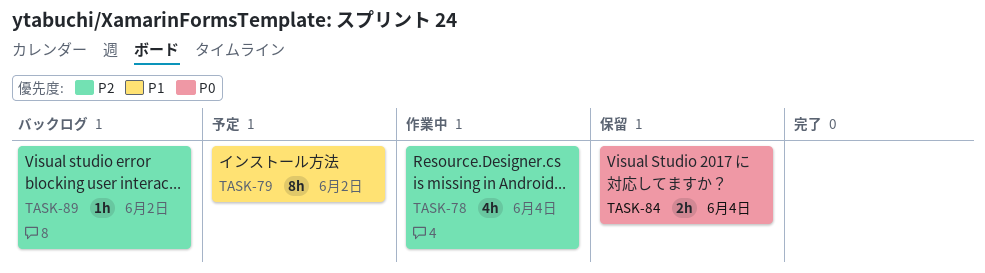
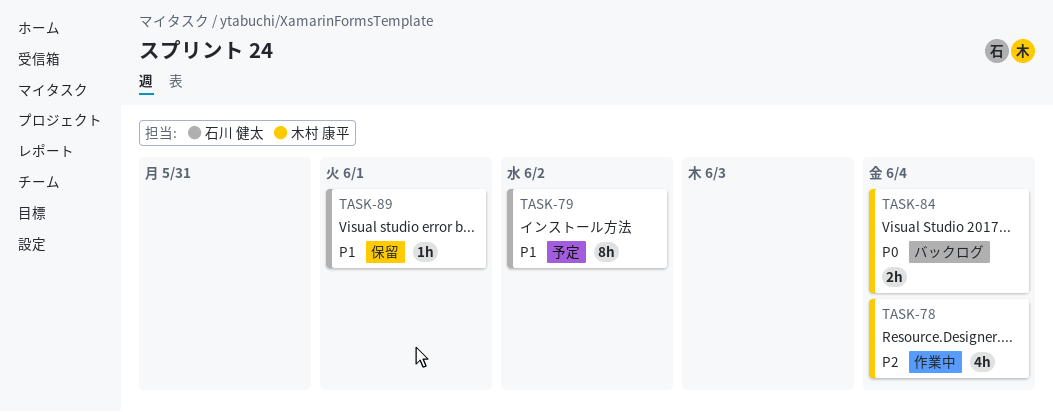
TASK-84, status: 保留 -> バックログ
TASK-89, status: バックログ -> 保留
TASK-89, priority: P2 -> P1
TASK-89, due: Jun 2 -> Jun 1

